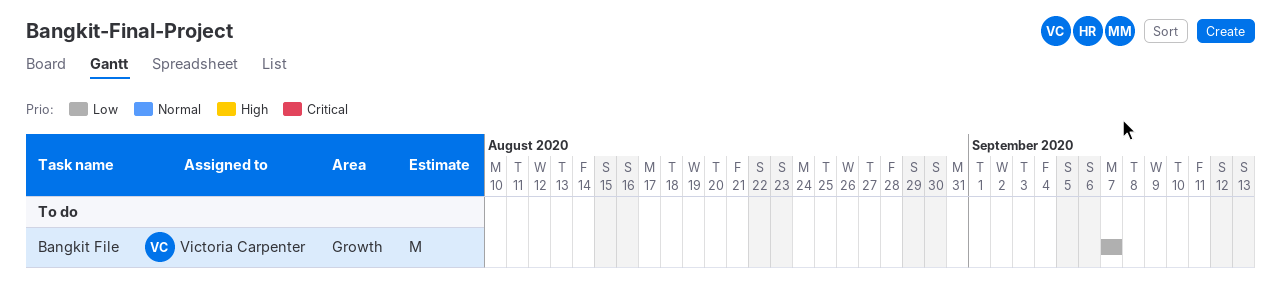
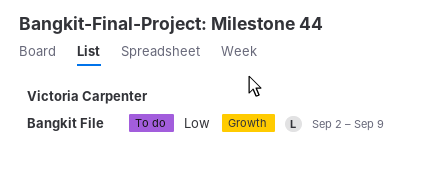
Bangkit File, estimate: M -> L
Bangkit File, start: Sep 7 -> Sep 2
Bangkit File, due: Sep 7 -> Sep 9

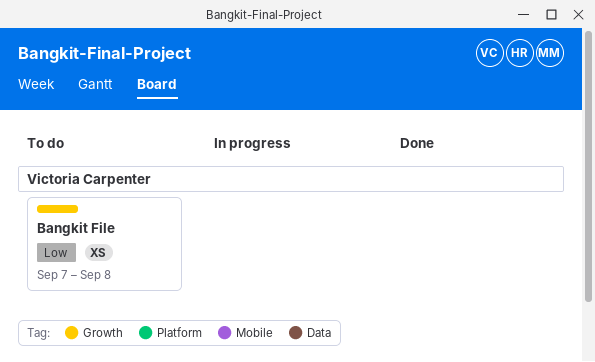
Bangkit File, estimate: L -> XS
Bangkit File, start: Sep 2 -> Sep 7
Bangkit File, due: Sep 9 -> Sep 8

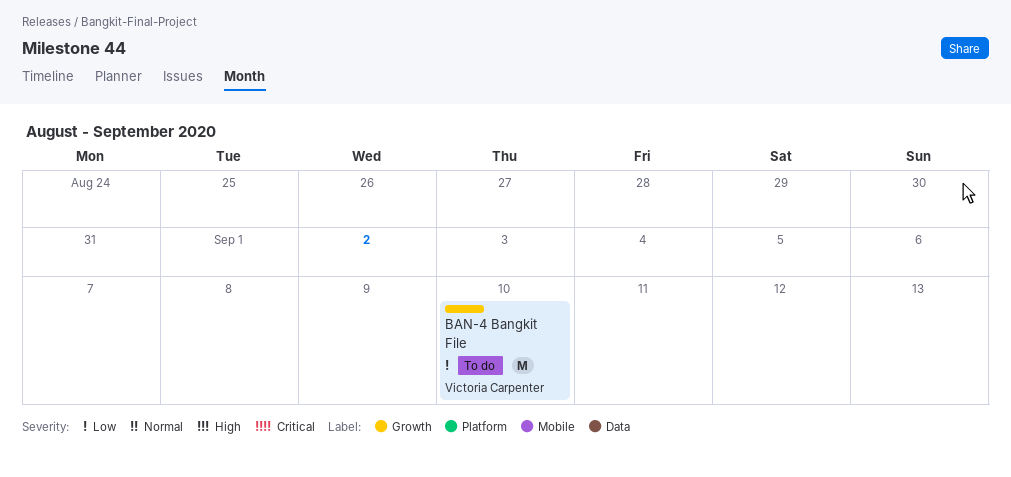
Bangkit File, estimate: XS -> M
Bangkit File, due: Sep 8 -> Sep 10

